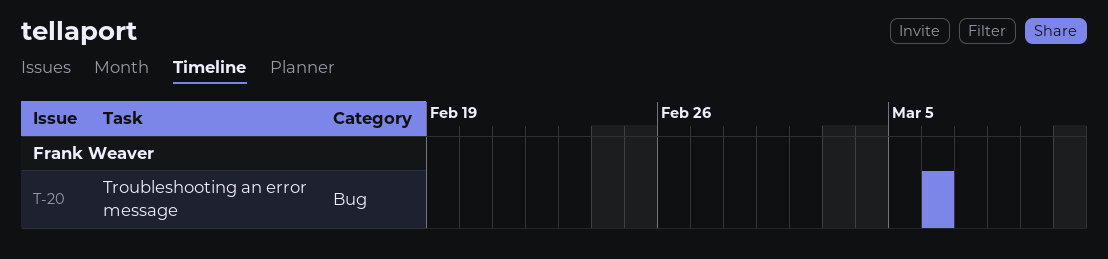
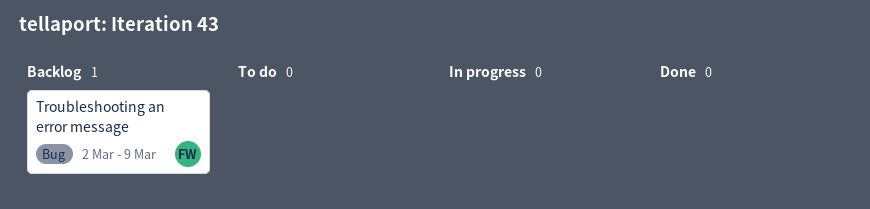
Troubleshooting an error message, start: Mar 6 -> Mar 2
Troubleshooting an error message, due: Mar 6 -> Mar 9

